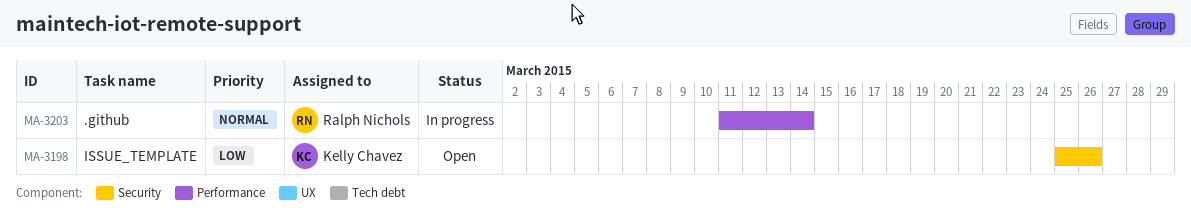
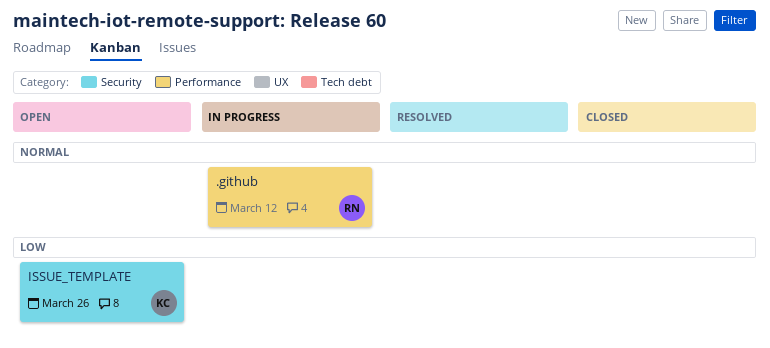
.github, due: Mar 14 -> Mar 12

